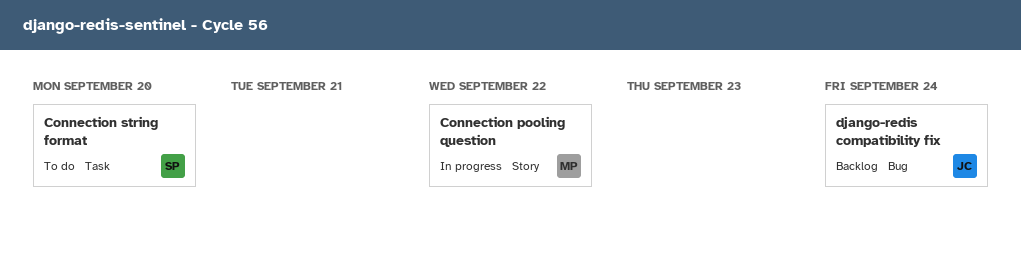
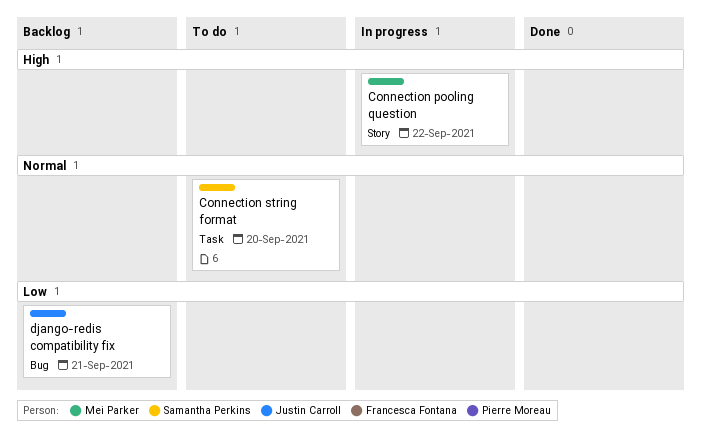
django-redis compatibility fix, due: Sep 24 -> Sep 21

